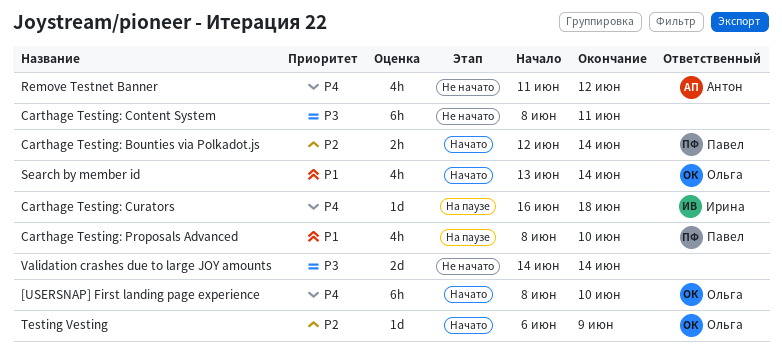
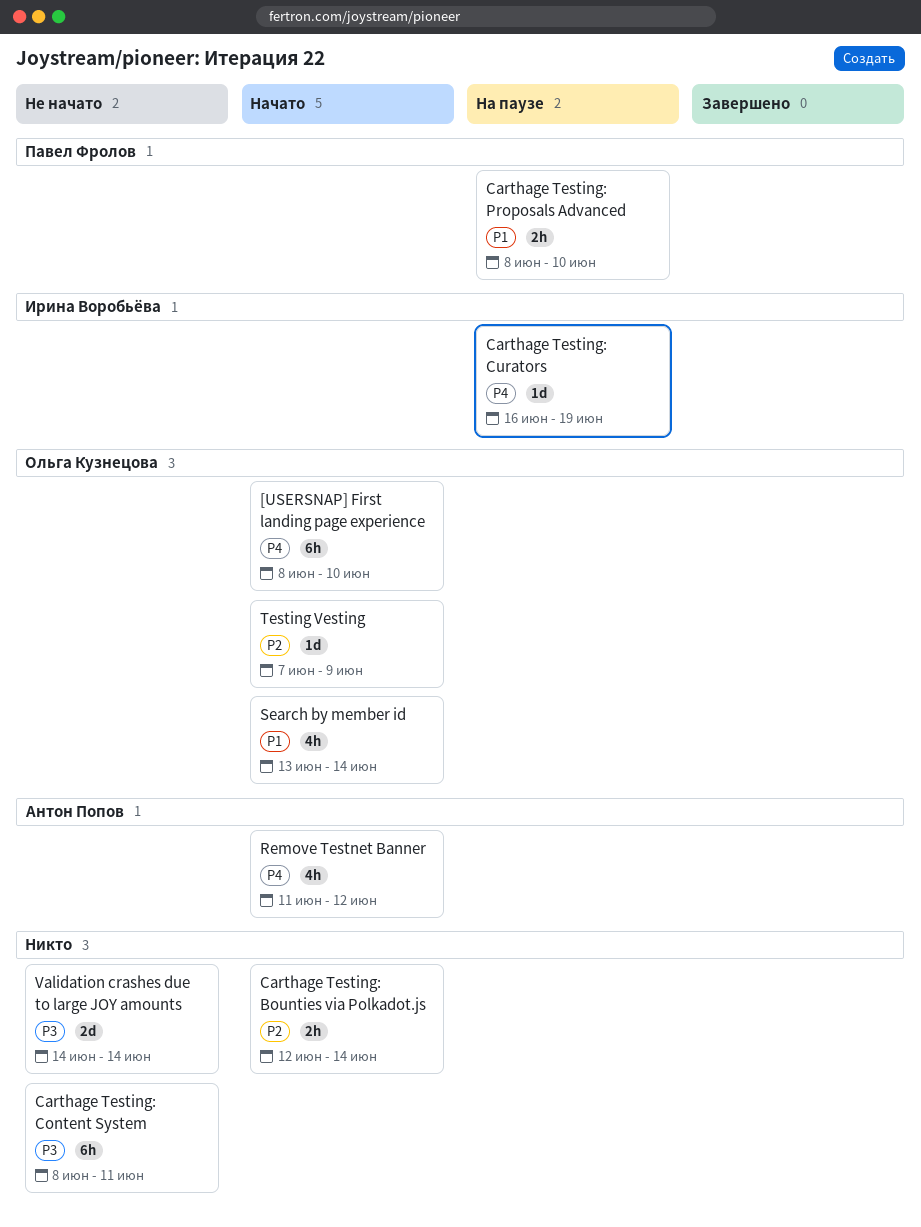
Carthage Testing: Bounties via Polkadot.js, owner: Павел Фролов -> none
Carthage Testing: Curators, due: Jun 18 -> Jun 19
Carthage Testing: Proposals Advanced, estimate: 4h -> 2h
Remove Testnet Banner, status: Не начато -> Начато
Testing Vesting, start: Jun 6 -> Jun 7

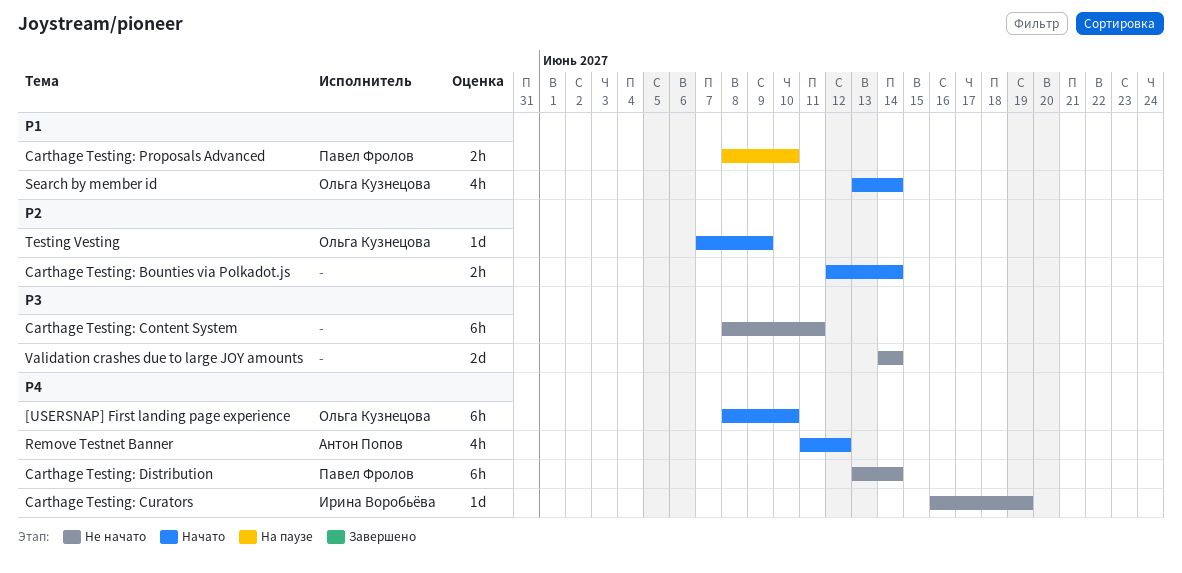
Carthage Testing: Curators, status: На паузе -> Не начато
Carthage Testing: Distribution: none -> present

